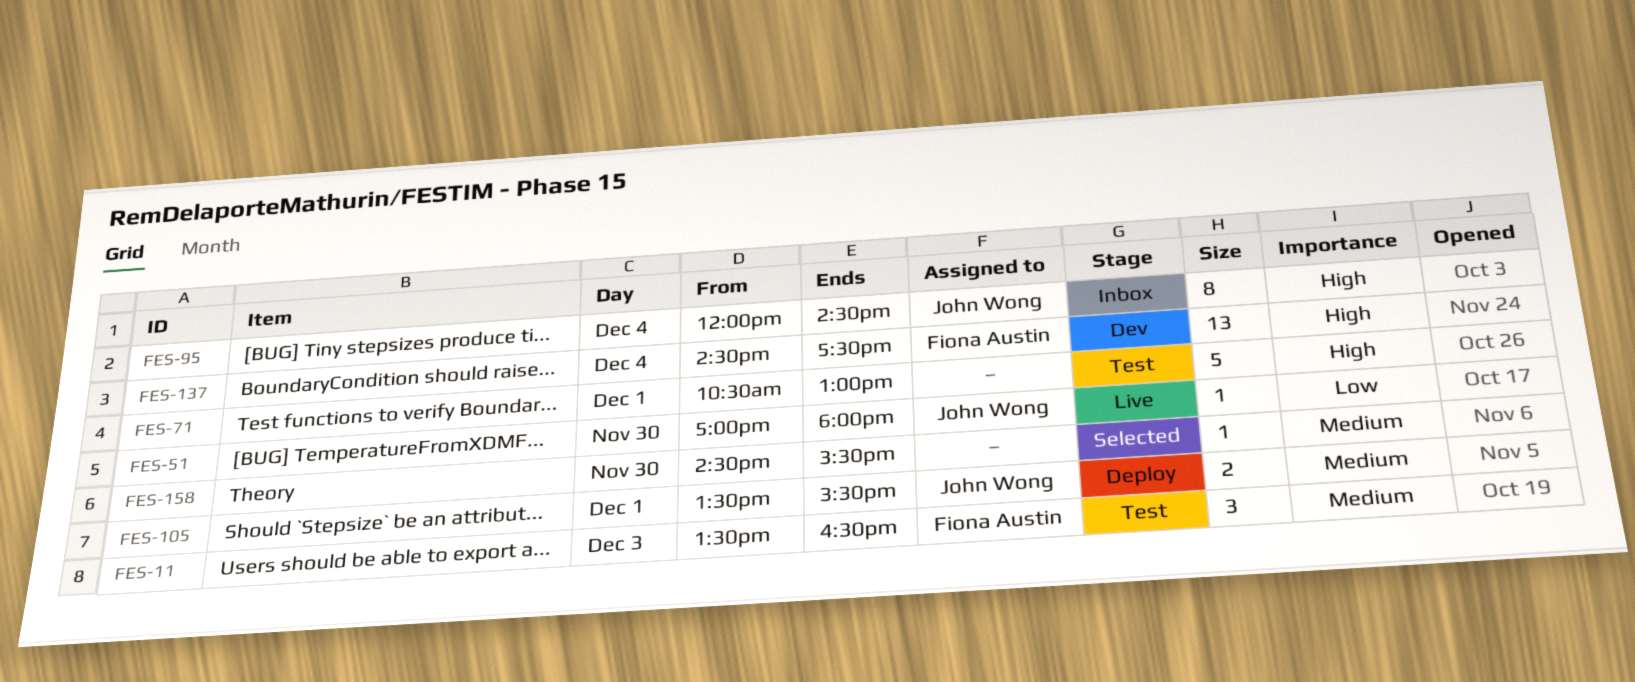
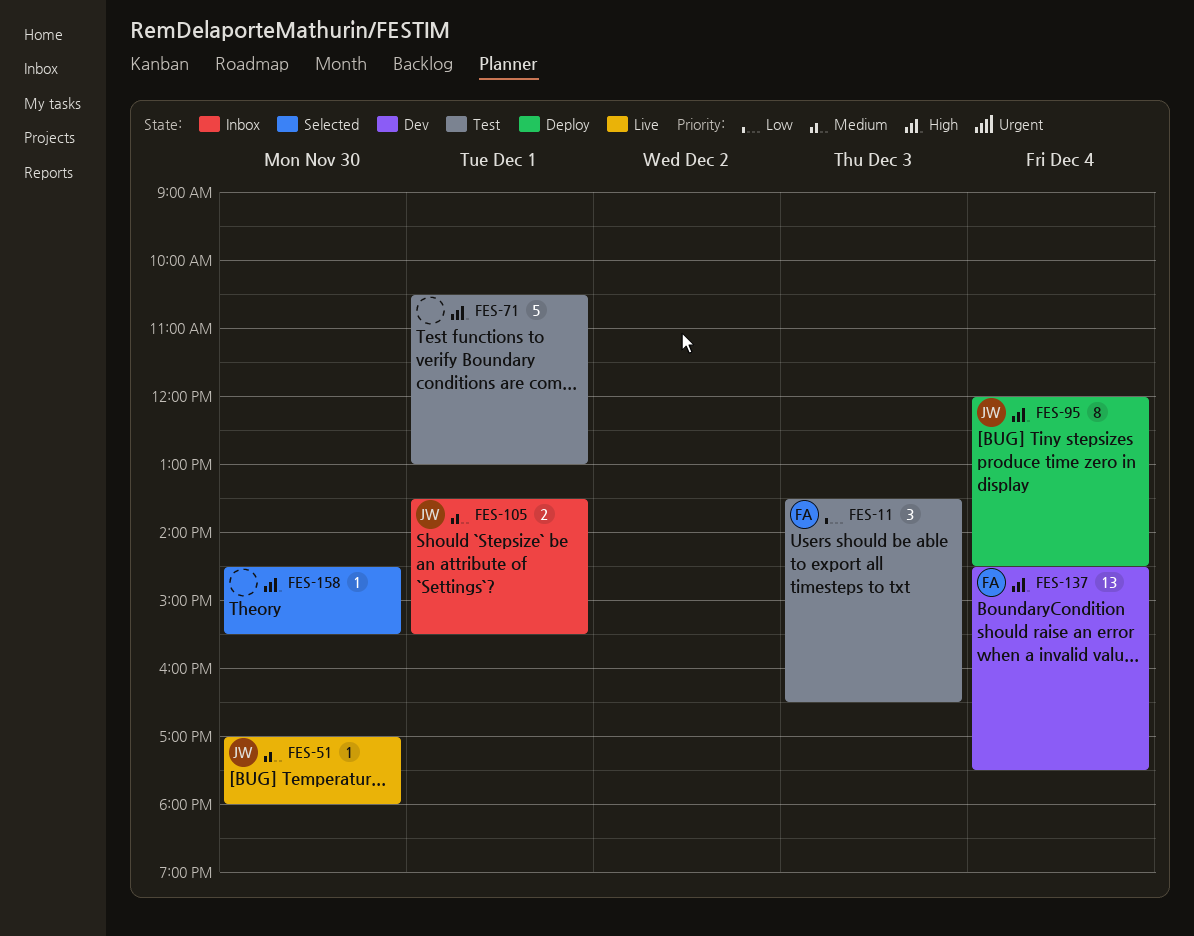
FES-11, priority: Medium -> Low
FES-51, priority: Low -> Medium
FES-95, status: Inbox -> Deploy
FES-105, status: Deploy -> Inbox
FES-158, priority: Medium -> High

